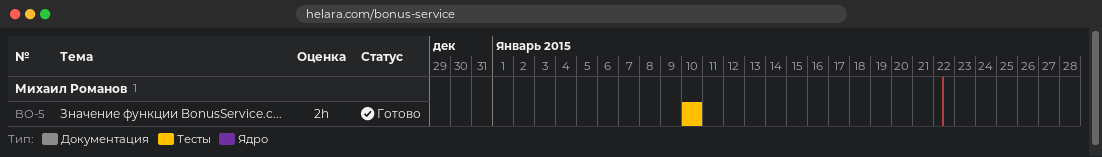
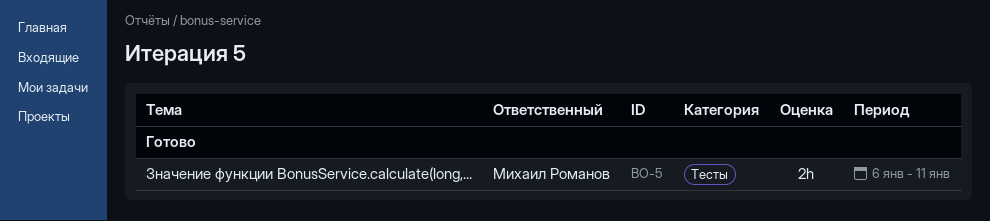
BO-5, start: Jan 10 -> Jan 6
BO-5, due: Jan 10 -> Jan 11

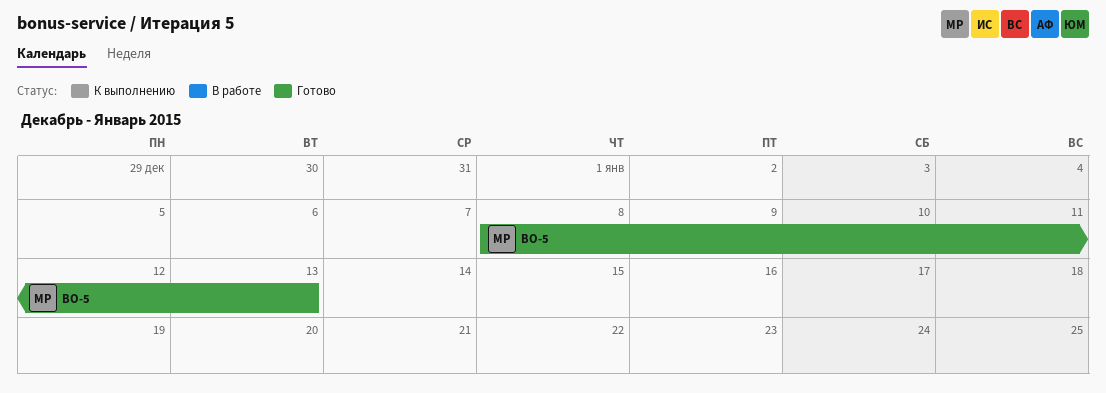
BO-5, start: Jan 6 -> Jan 8
BO-5, due: Jan 11 -> Jan 13

